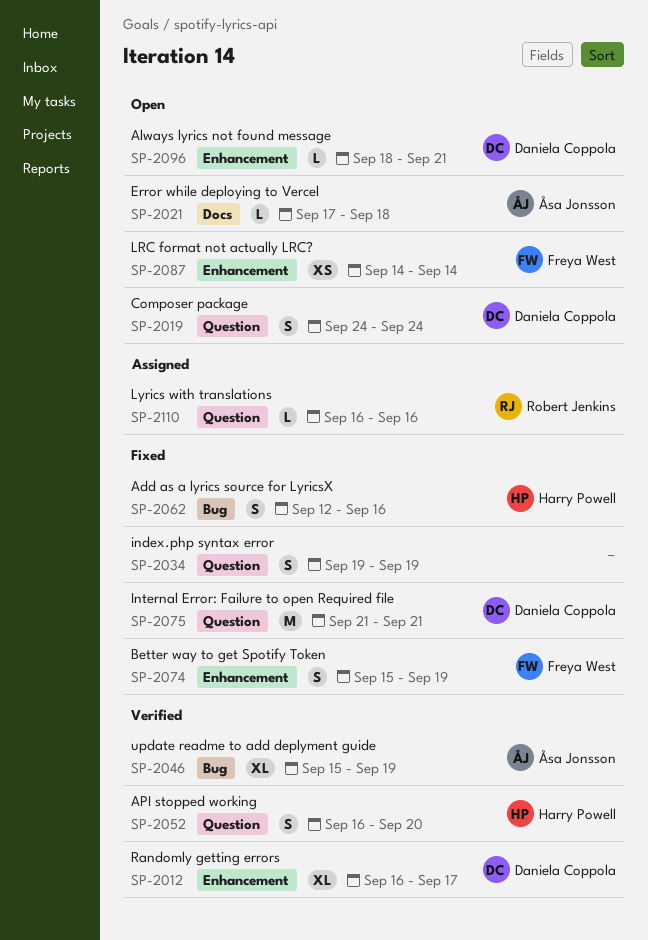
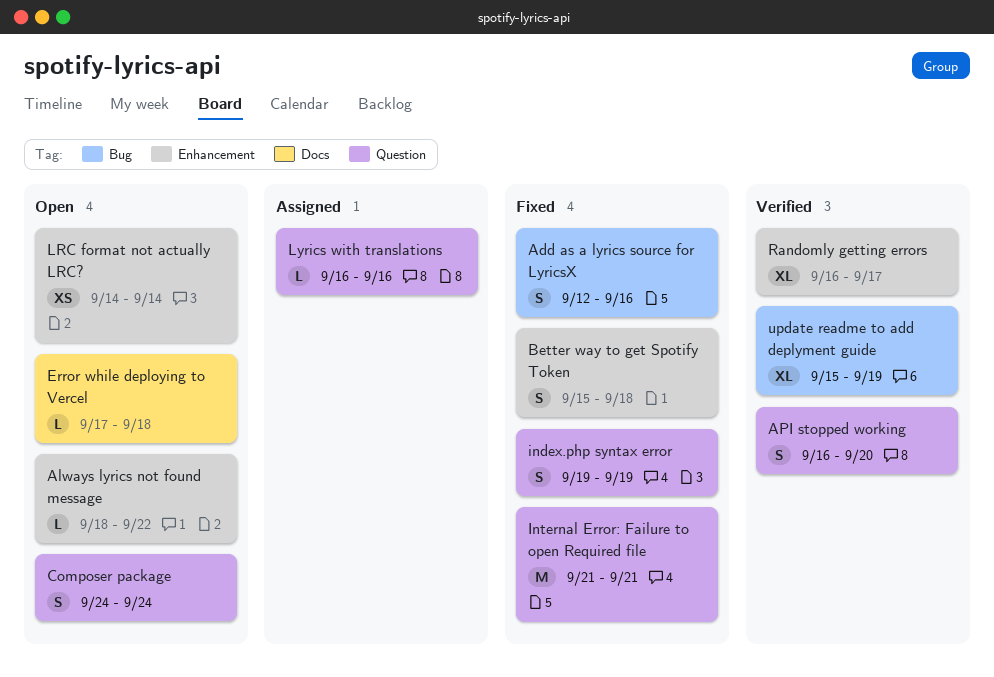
Always lyrics not found message, due: Sep 21 -> Sep 22
Better way to get Spotify Token, due: Sep 19 -> Sep 18

